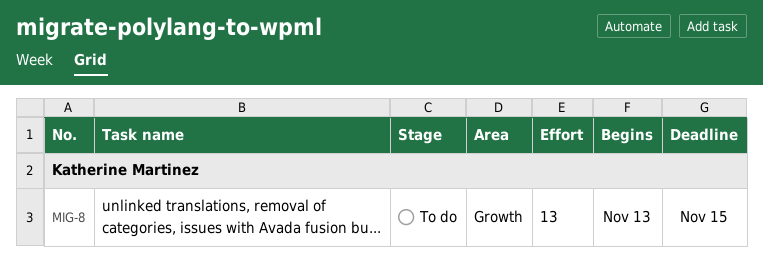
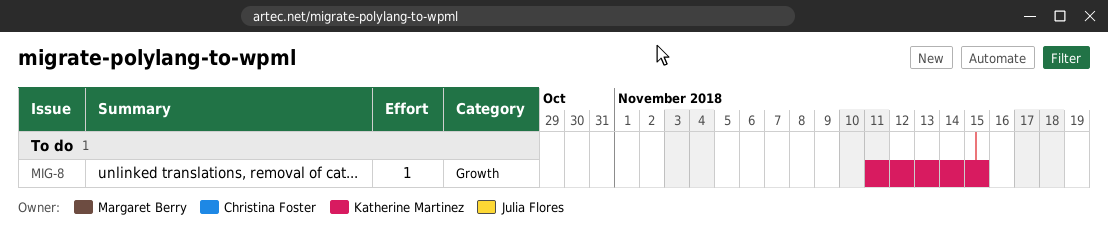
MIG-8, estimate: 13 -> 1
MIG-8, start: Nov 13 -> Nov 11

